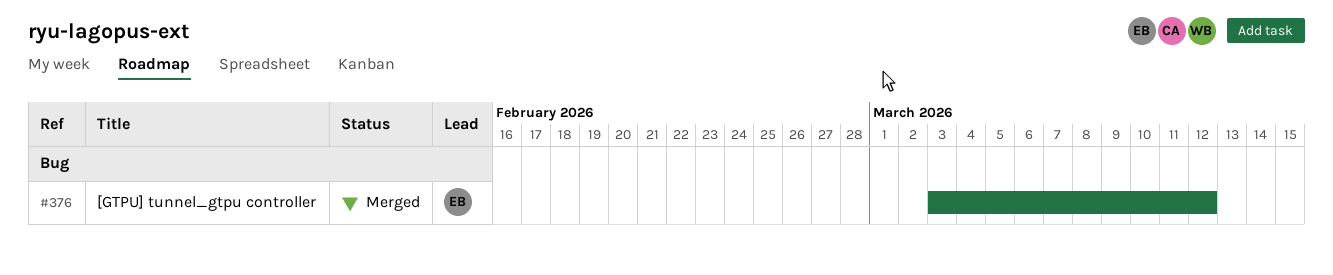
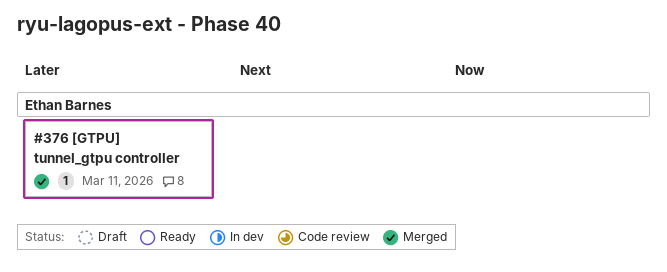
#376, due: Mar 12 -> Mar 11

